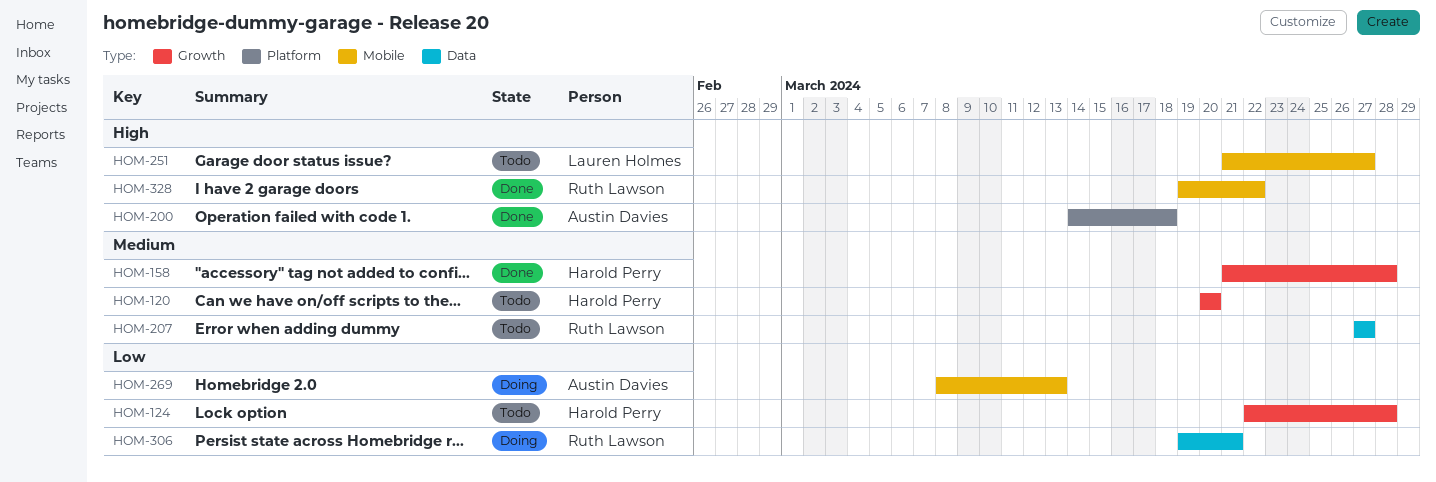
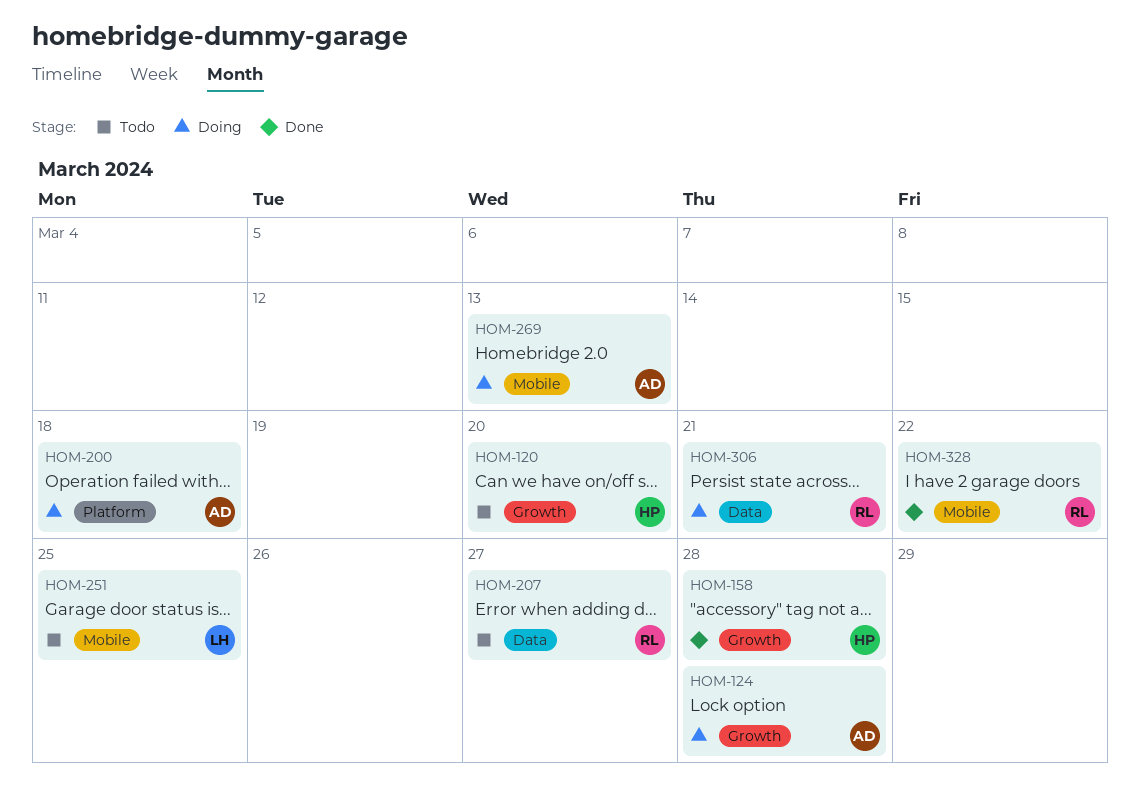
HOM-124, status: Todo -> Doing
HOM-124, owner: Harold Perry -> Austin Davies
HOM-200, status: Done -> Doing
HOM-251, due: Mar 27 -> Mar 25

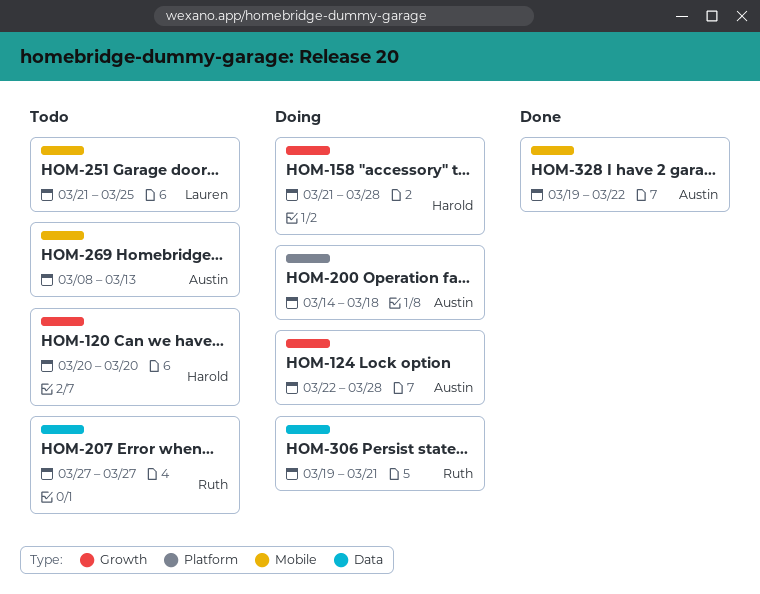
HOM-158, status: Done -> Doing
HOM-269, status: Doing -> Todo
HOM-328, owner: Ruth -> Austin

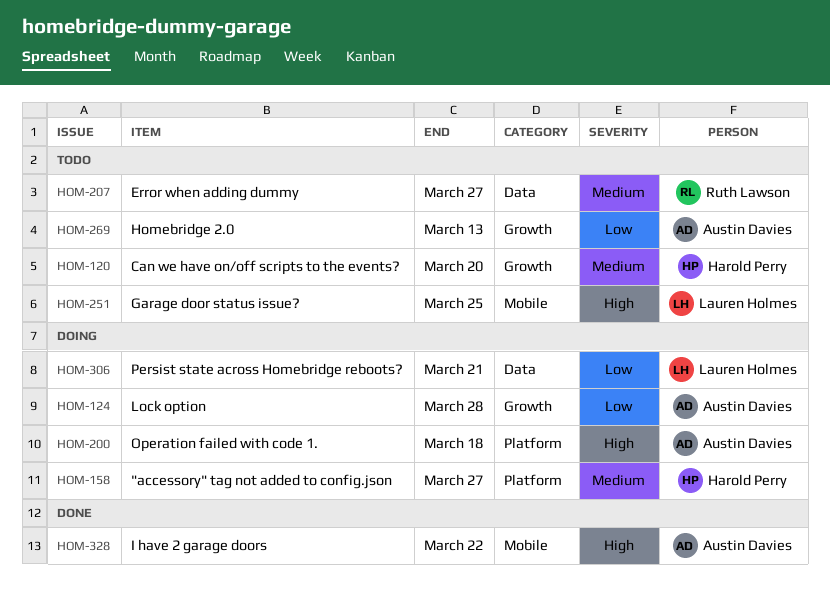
HOM-158, label: Growth -> Platform
HOM-158, due: Mar 28 -> Mar 27
HOM-269, label: Mobile -> Growth
HOM-306, owner: Ruth Lawson -> Lauren Holmes

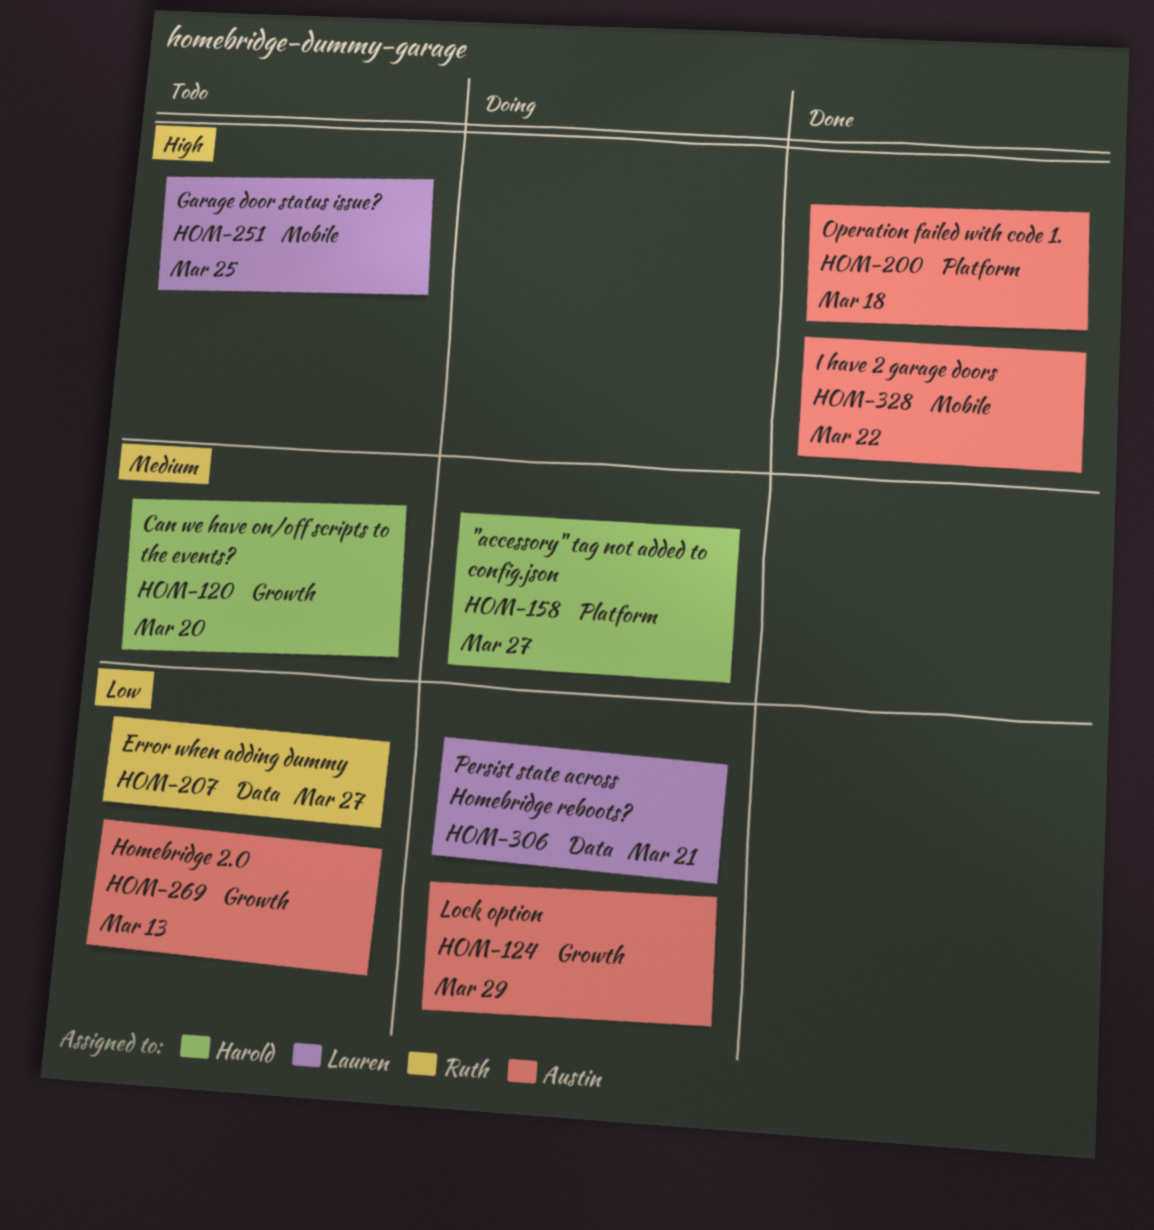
HOM-124, due: Mar 28 -> Mar 29
HOM-200, status: Doing -> Done
HOM-207, priority: Medium -> Low

